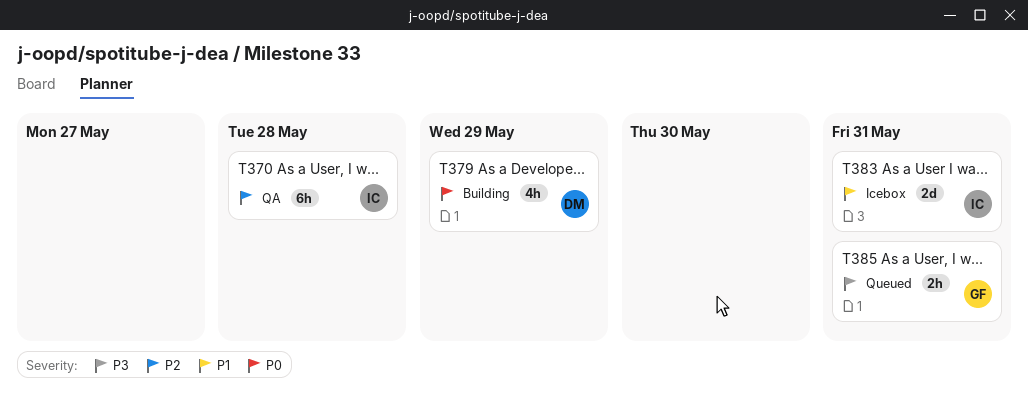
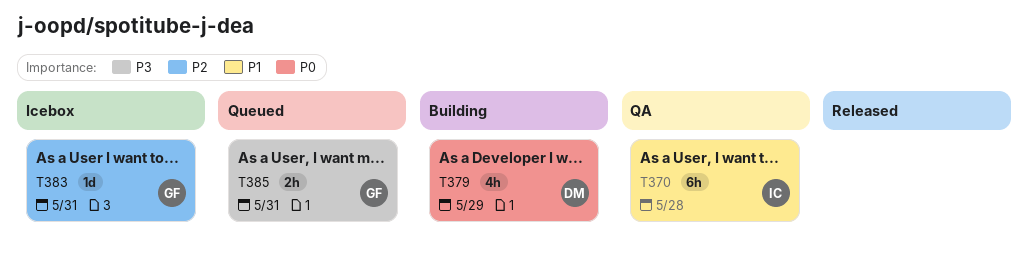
T370, priority: P2 -> P1
T383, owner: IC -> GF
T383, priority: P1 -> P2
T383, estimate: 2d -> 1d

